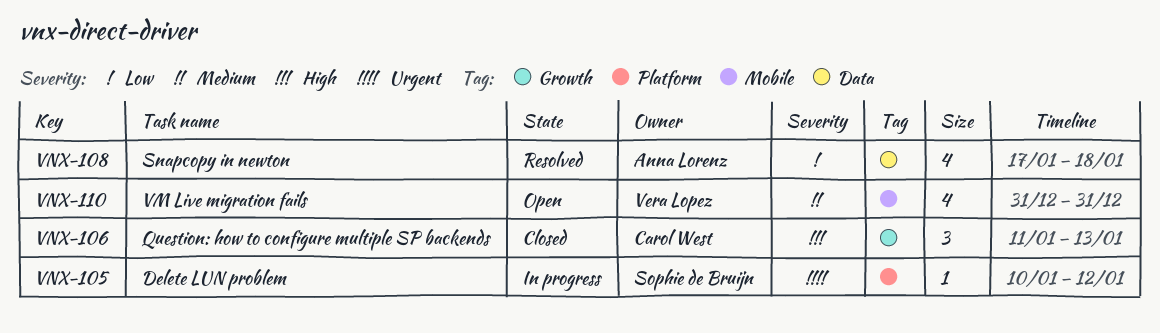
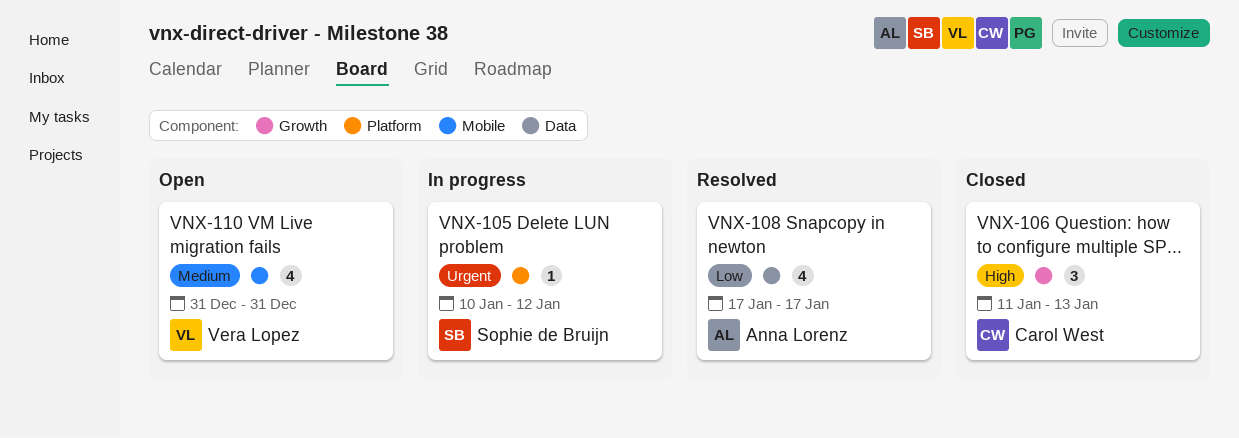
VNX-108, due: Jan 18 -> Jan 17

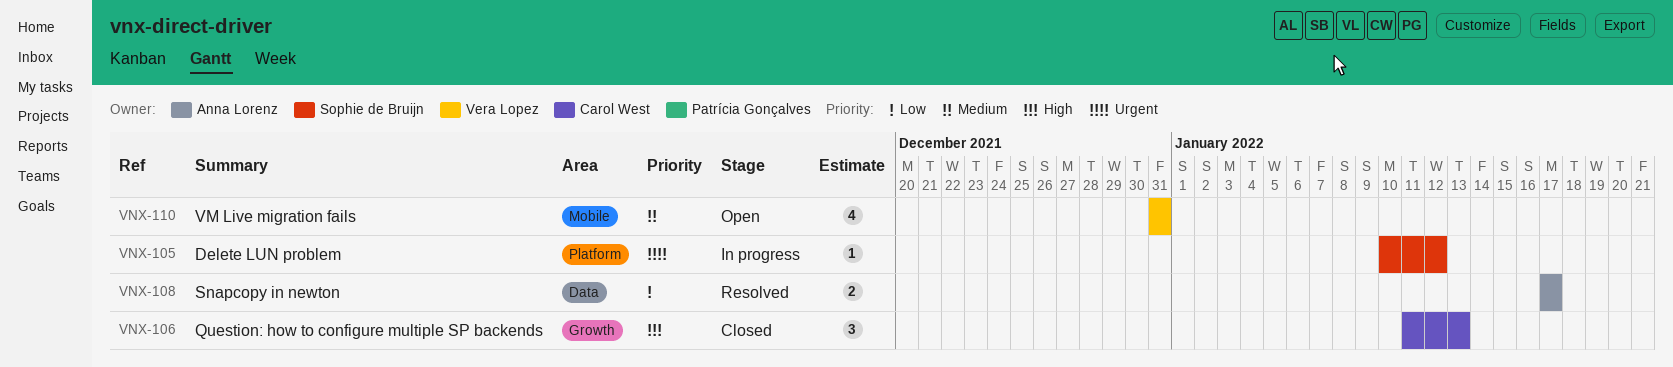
VNX-108, estimate: 4 -> 2

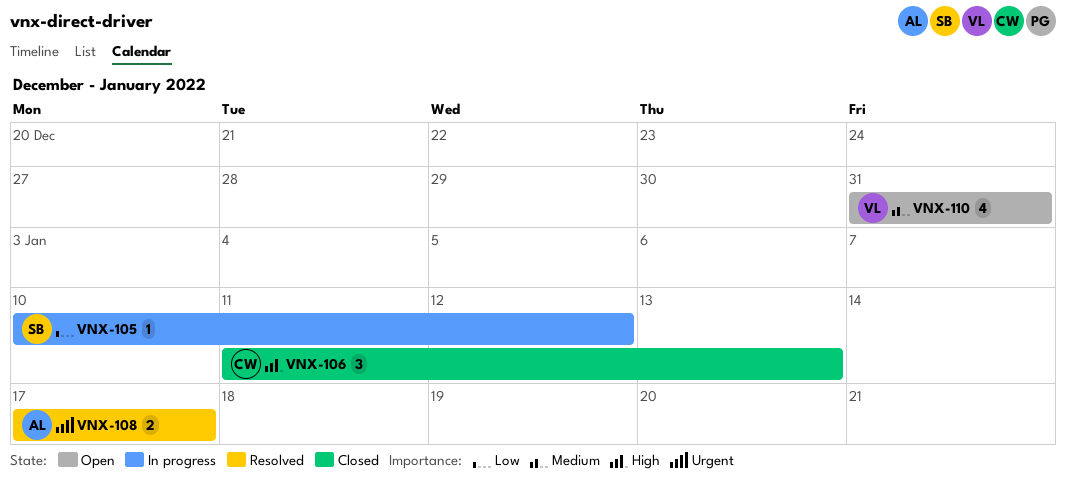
VNX-105, priority: Urgent -> Low
VNX-108, priority: Low -> Urgent

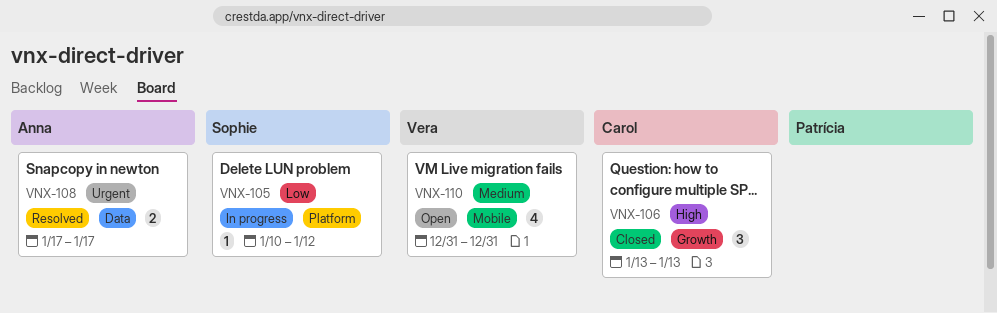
VNX-106, start: Jan 11 -> Jan 13

